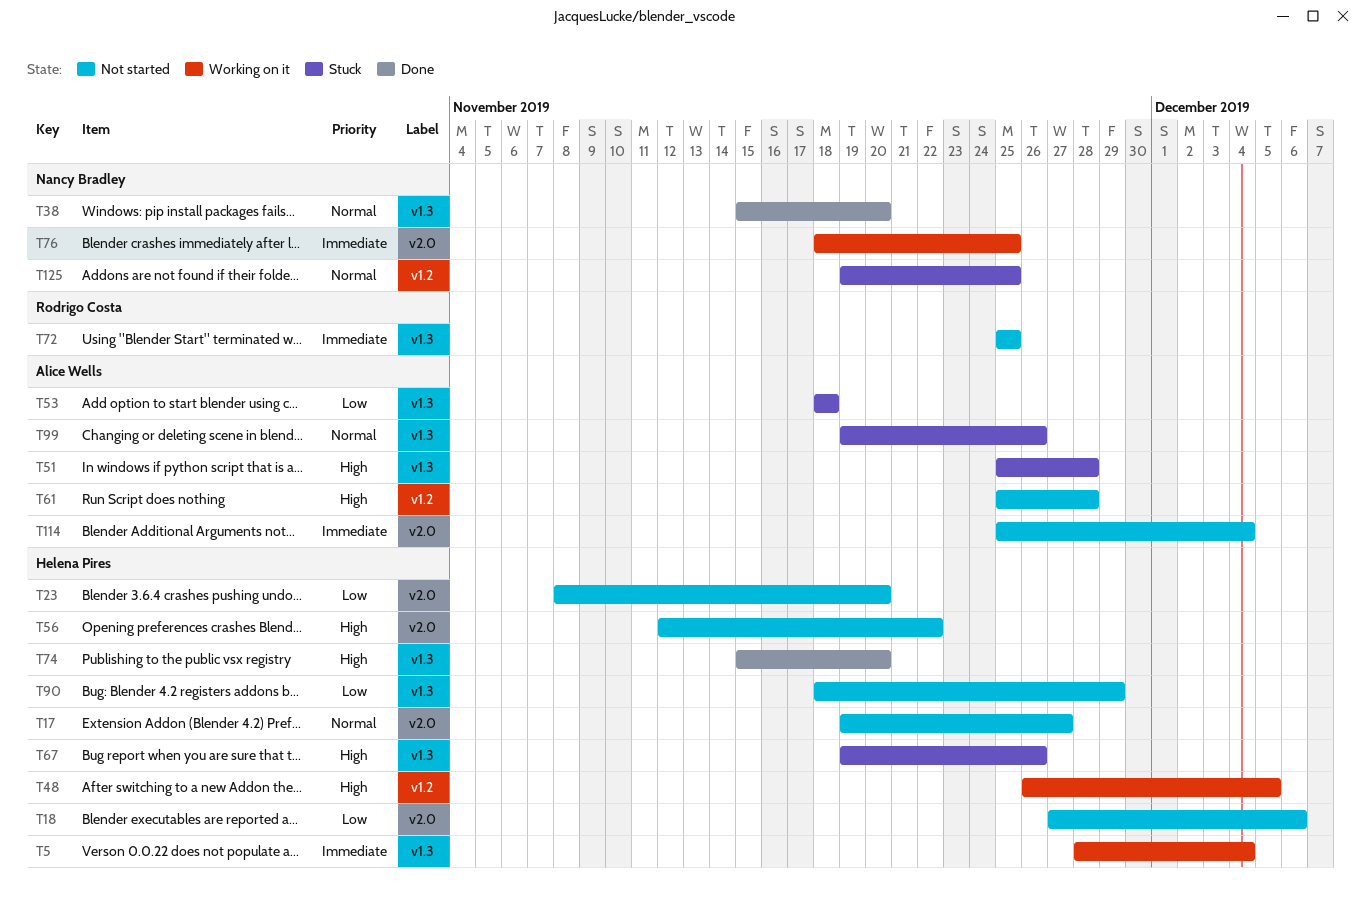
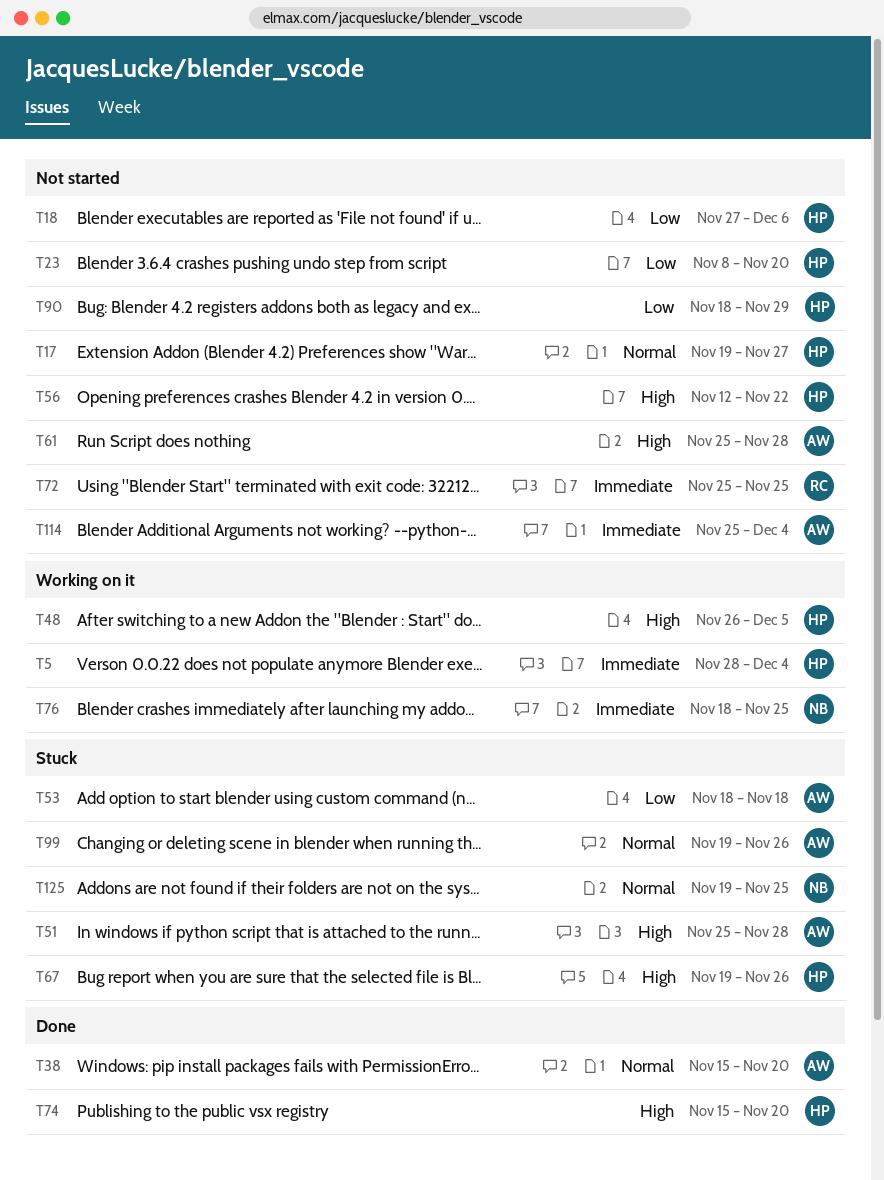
T38, owner: Nancy Bradley -> Alice Wells

